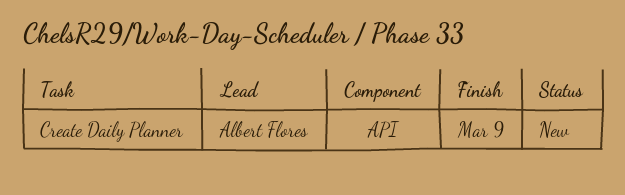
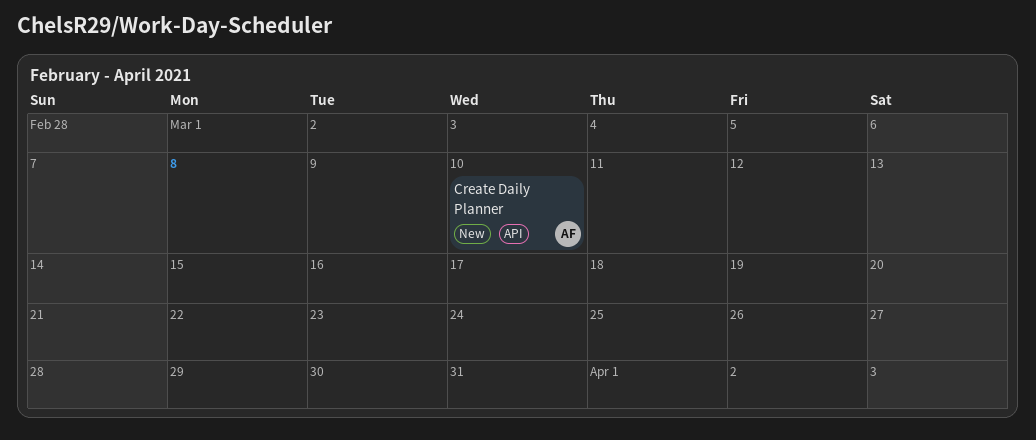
Create Daily Planner, due: Mar 9 -> Mar 10

